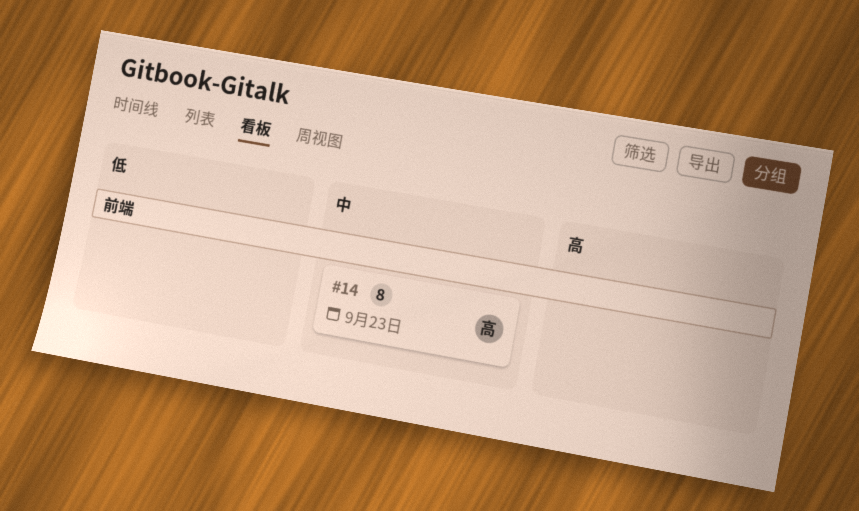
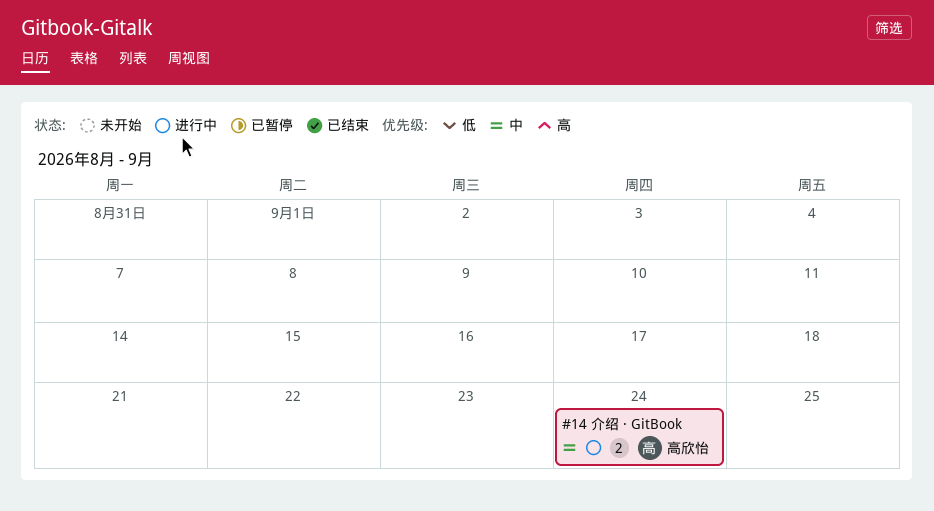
#14, estimate: 8 -> 2
#14, due: Sep 23 -> Sep 24

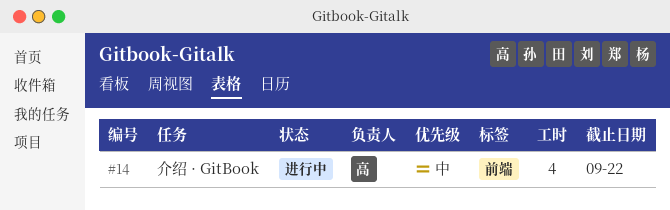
#14, estimate: 2 -> 4
#14, due: Sep 24 -> Sep 22

